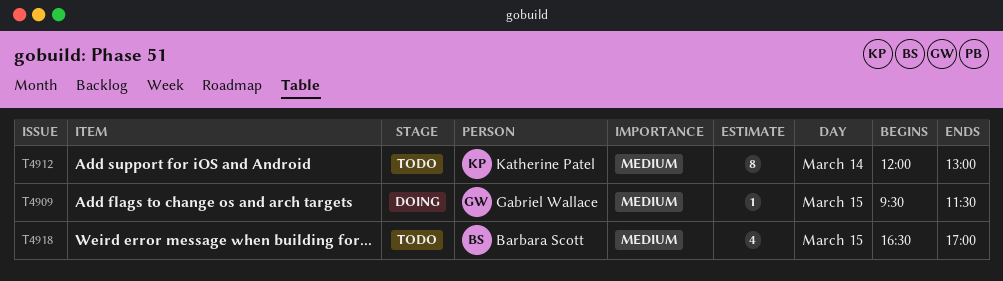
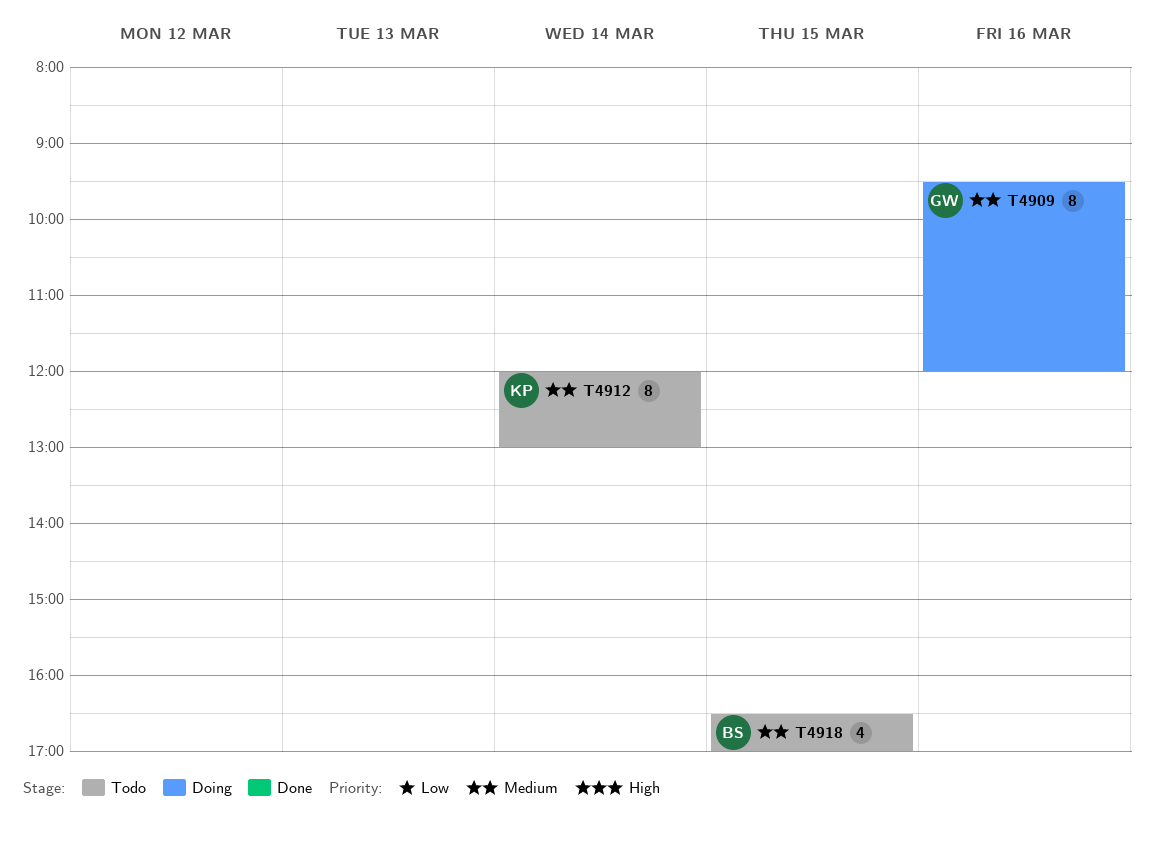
T4909, estimate: 1 -> 8
T4909, day: Mar 15 -> Mar 16
T4909, ends: 11:30 -> 12:00

